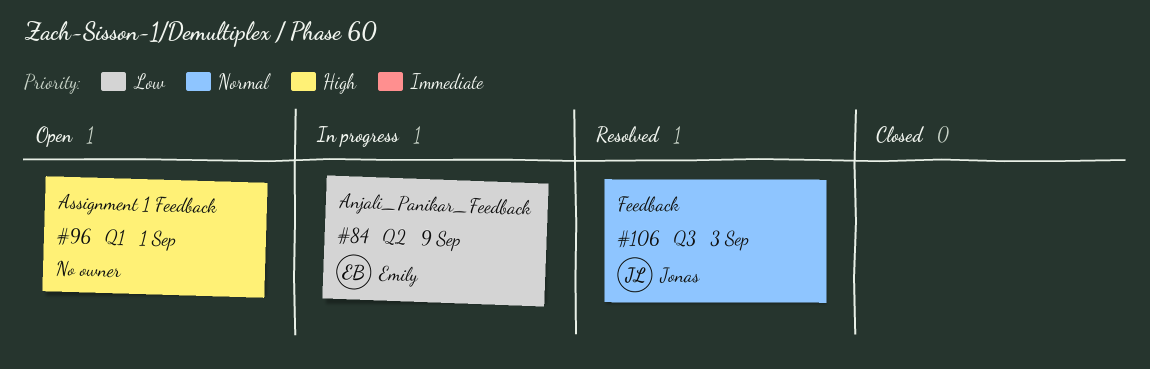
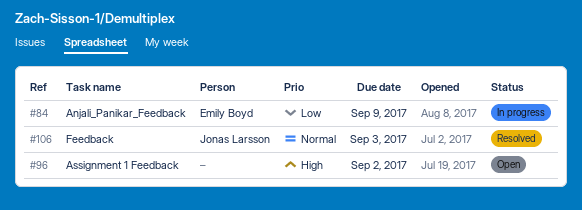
#96, due: Sep 1 -> Sep 2

